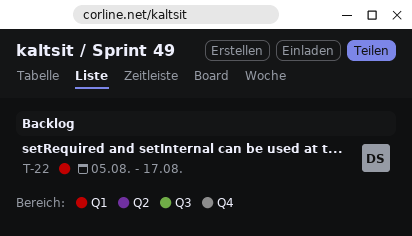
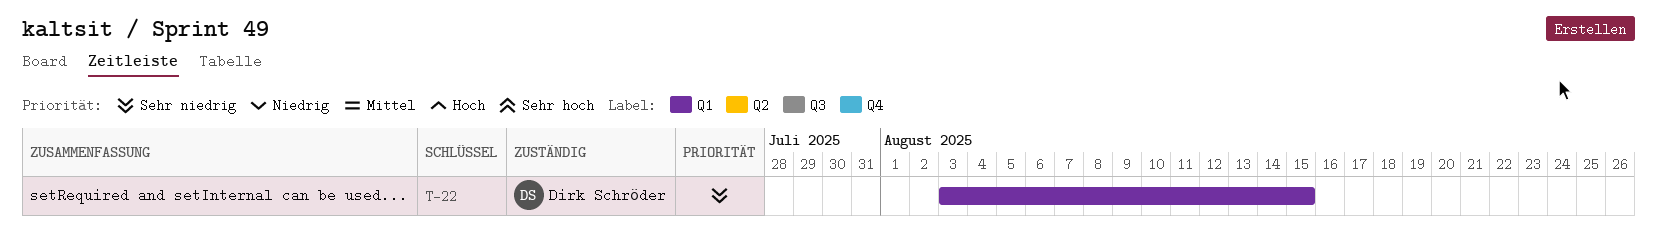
T-22, start: Aug 5 -> Aug 3
T-22, due: Aug 17 -> Aug 15

